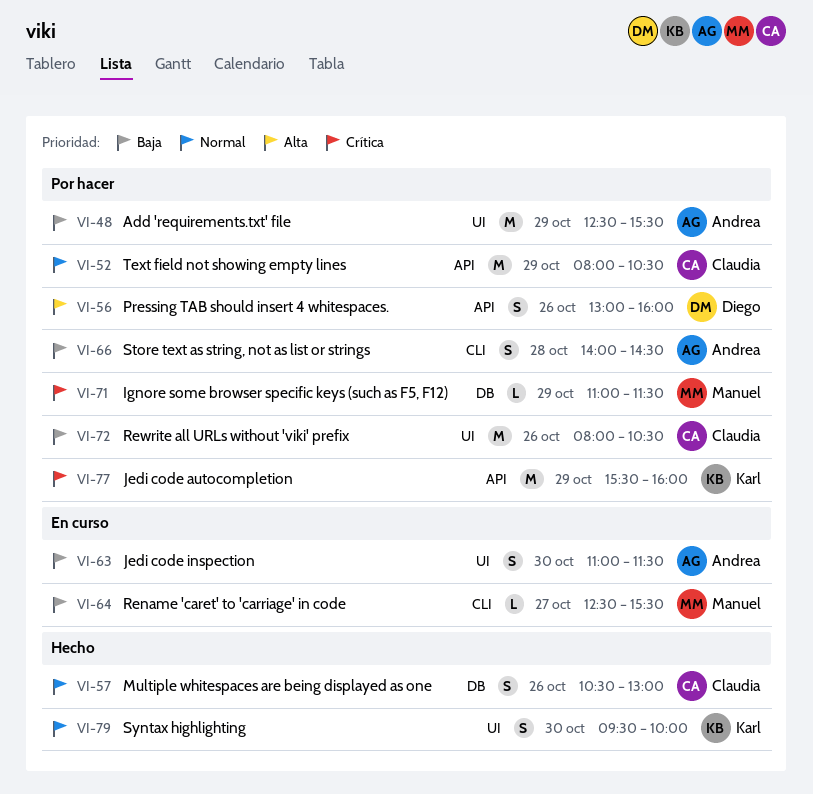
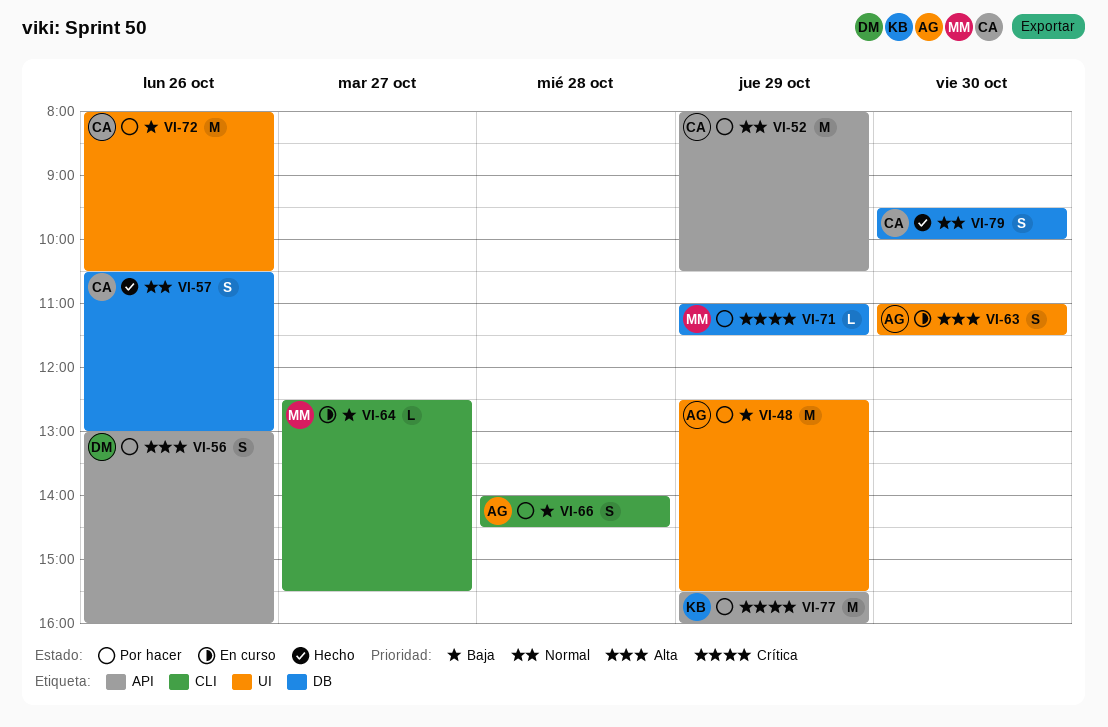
VI-63, priority: Baja -> Alta
VI-79, owner: Karl -> Claudia
VI-79, label: UI -> DB

